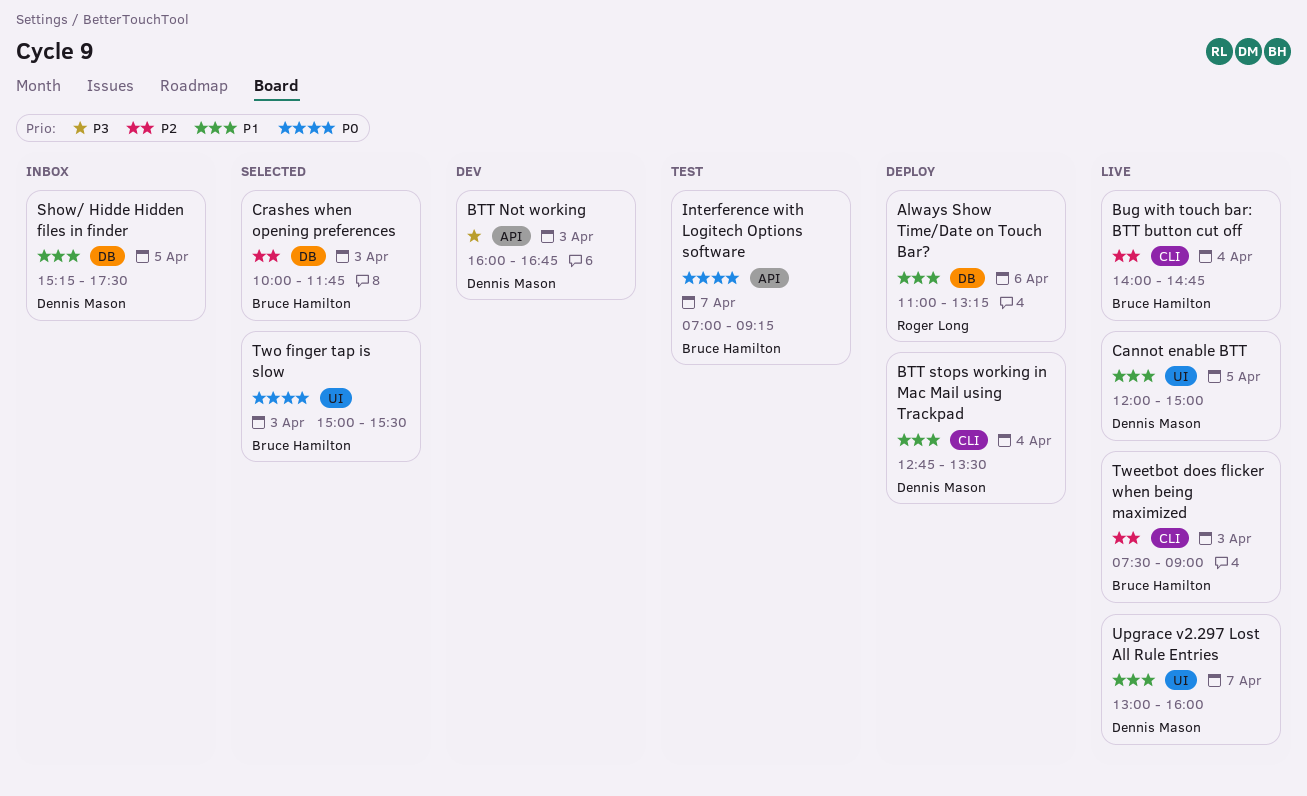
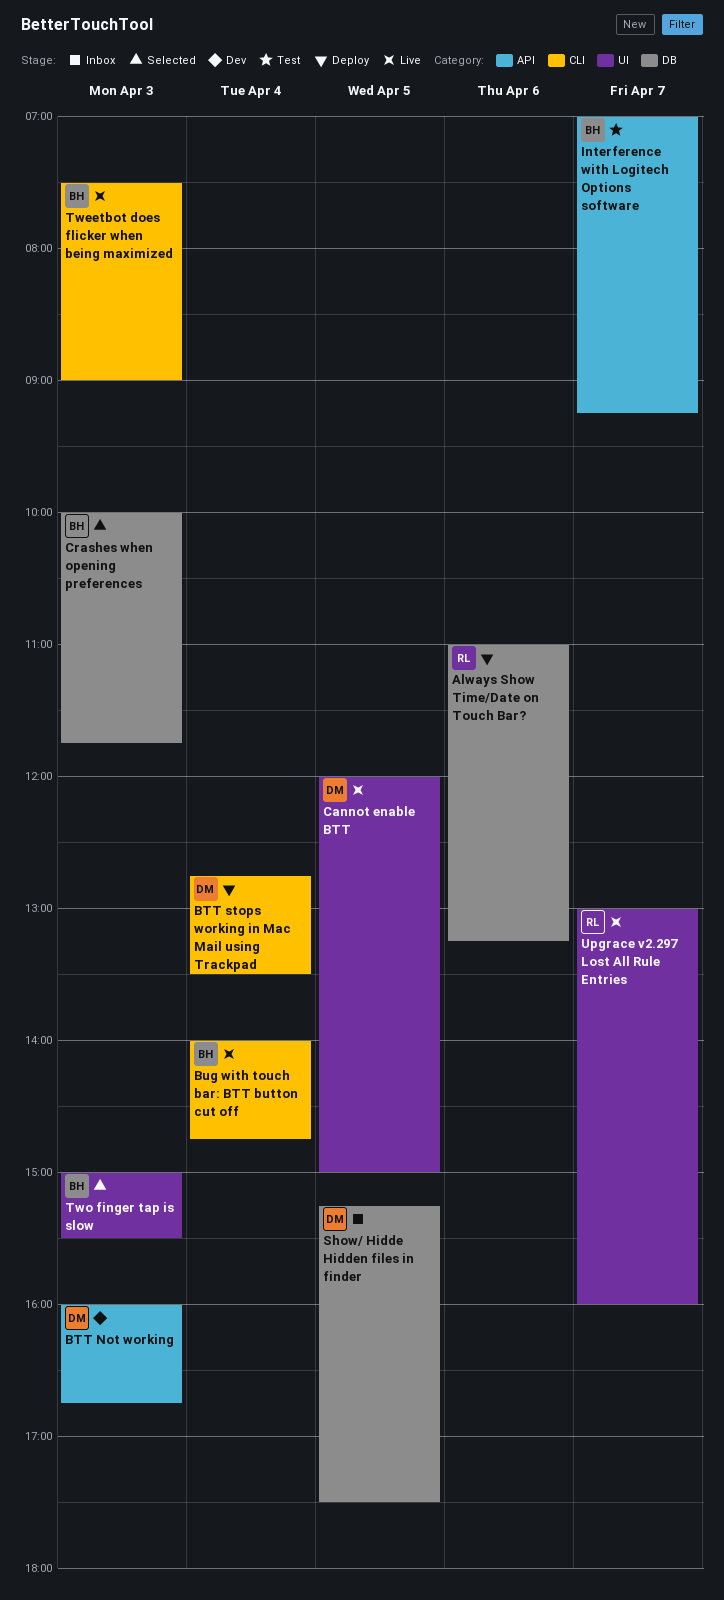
Upgrace v2.297 Lost All Rule Entries, owner: Dennis Mason -> Roger Long

